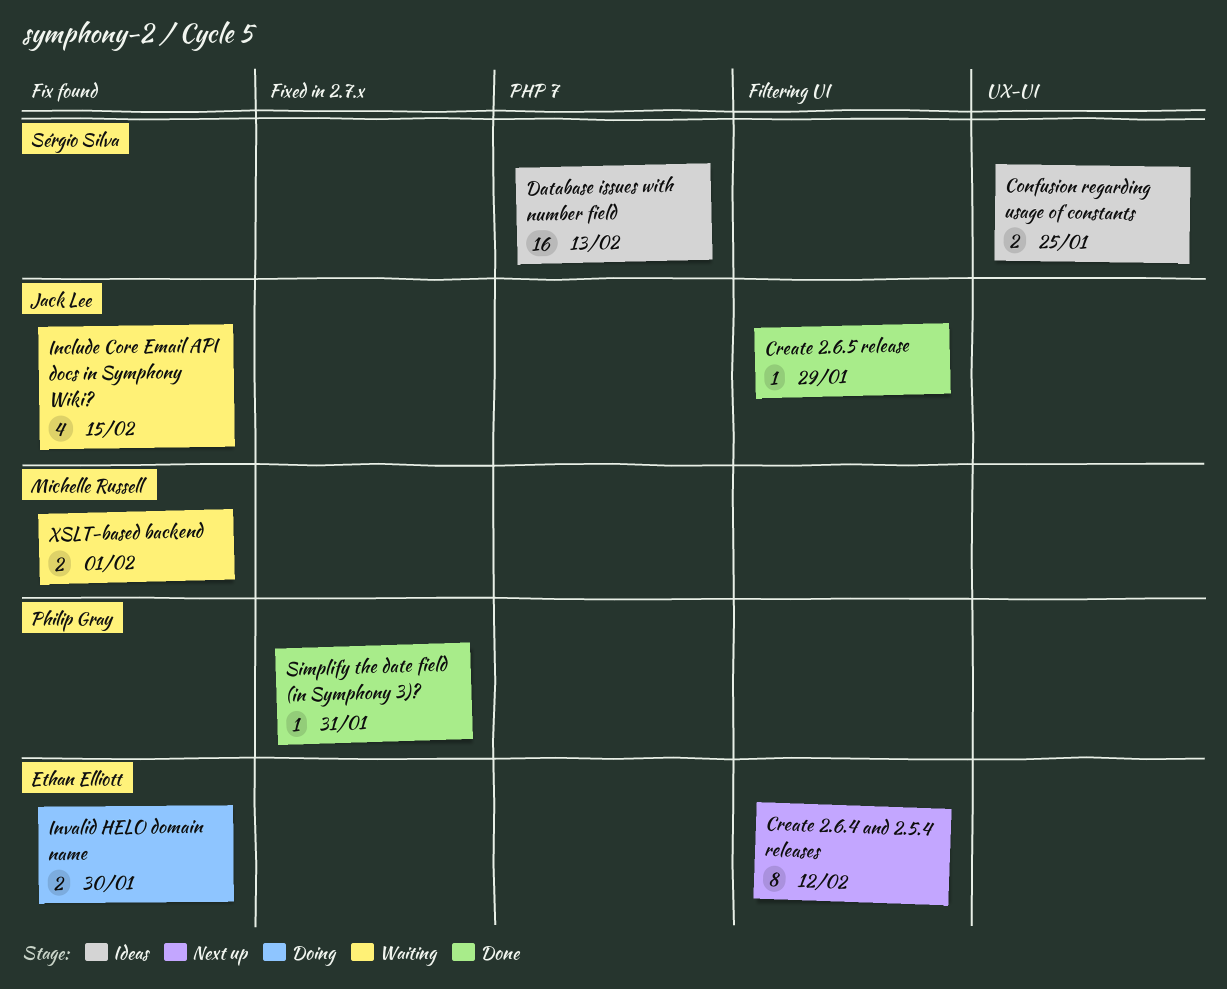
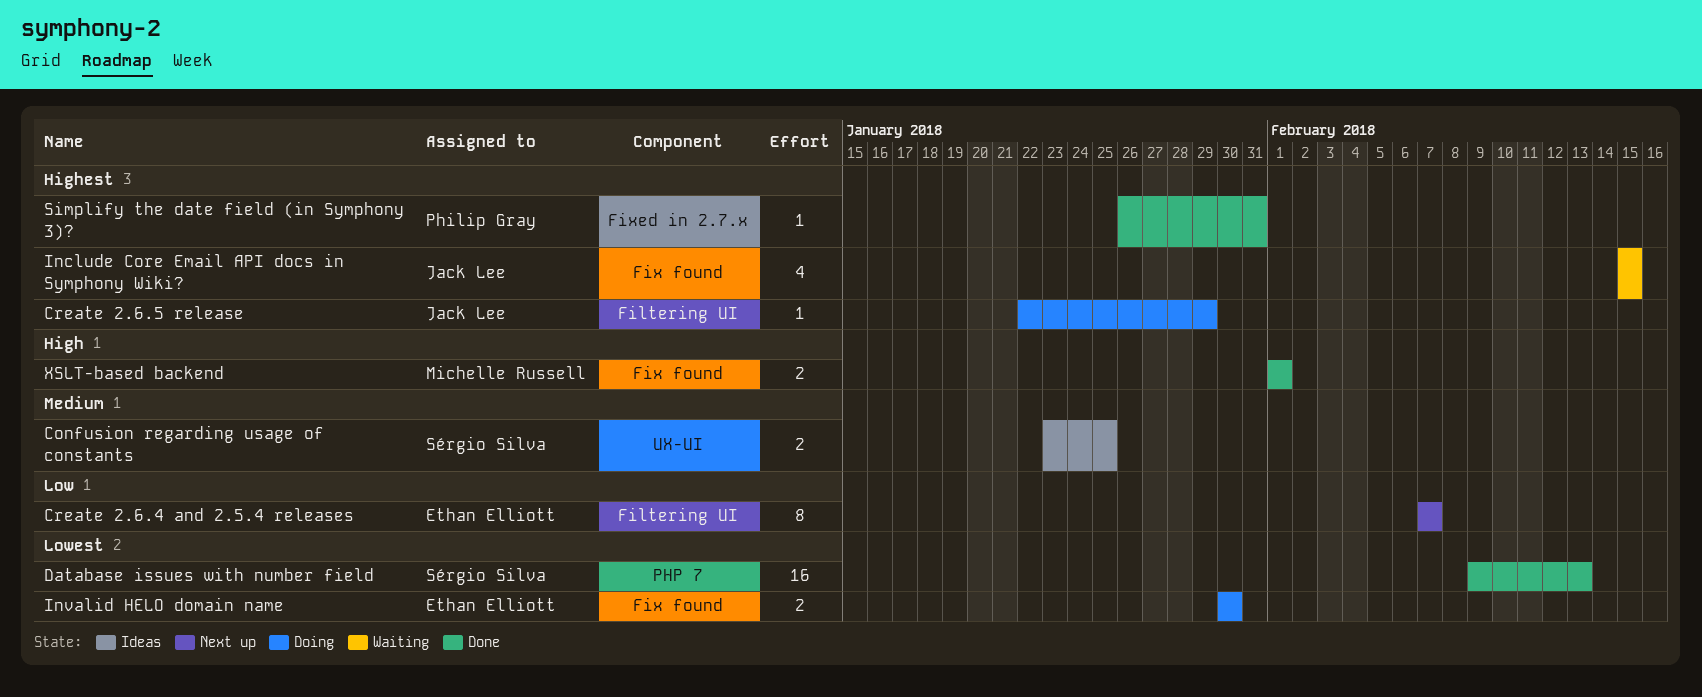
Create 2.6.4 and 2.5.4 releases, due: Feb 12 -> Feb 7
Create 2.6.5 release, status: Done -> Doing
Database issues with number field, status: Ideas -> Done
XSLT-based backend, status: Waiting -> Done

